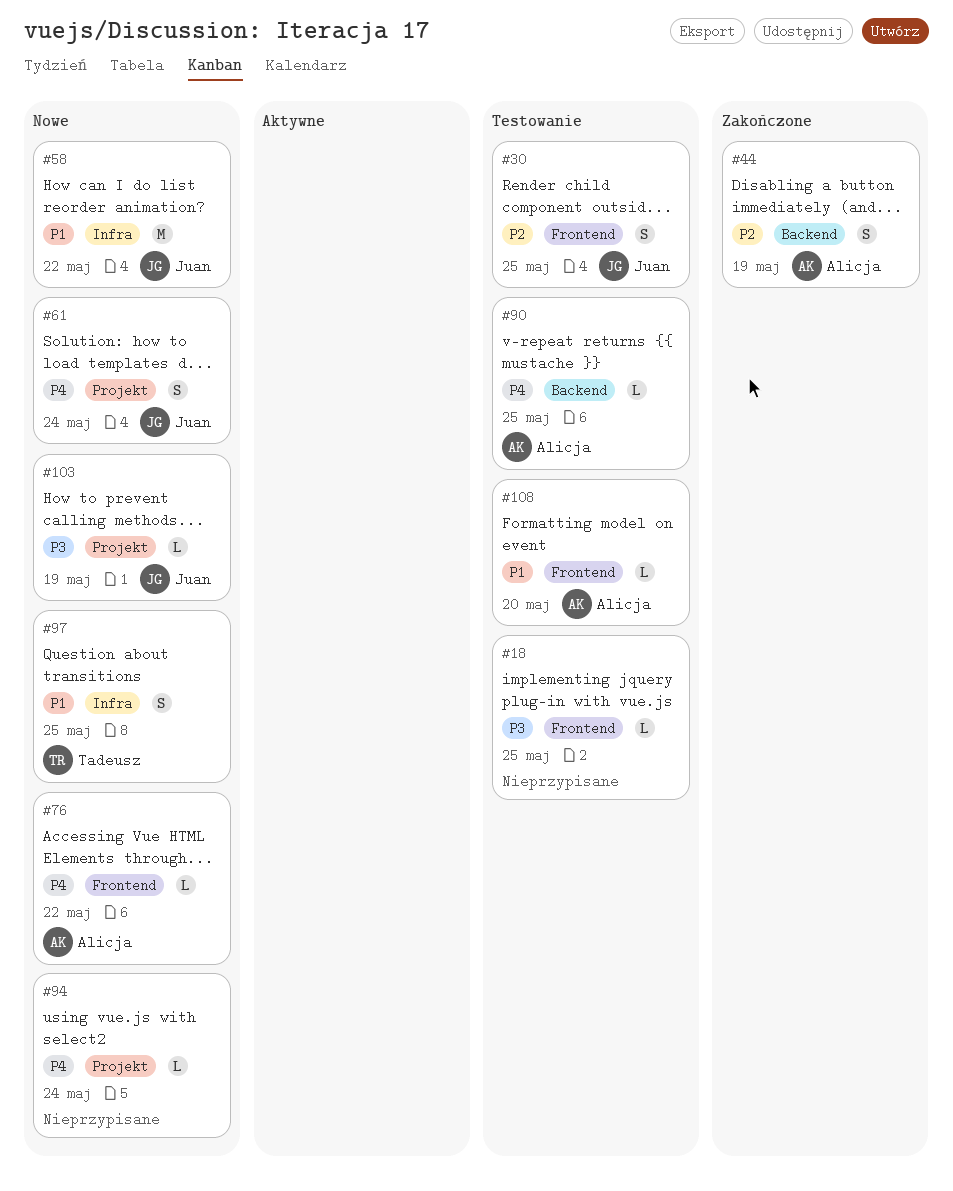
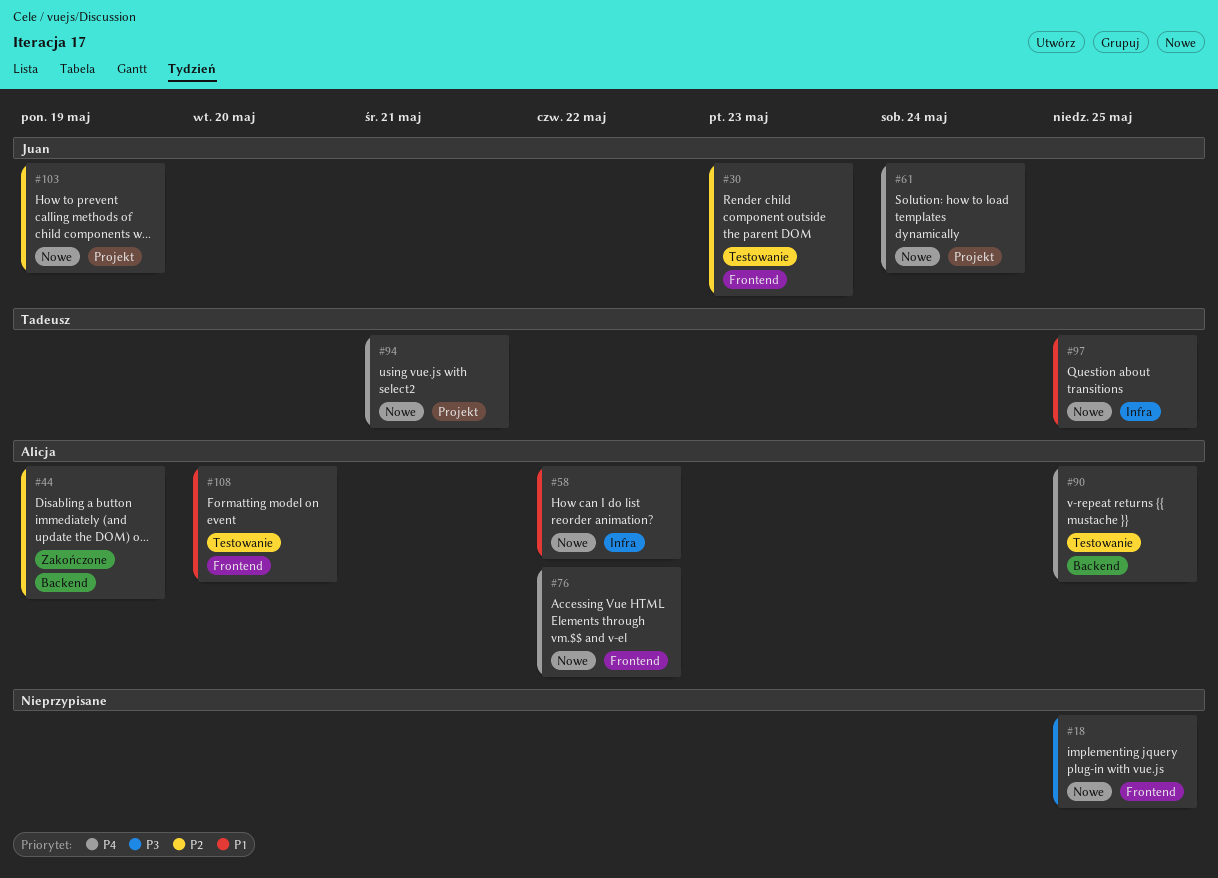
#18, status: Testowanie -> Nowe
#30, due: May 25 -> May 23
#58, owner: Juan -> Alicja
#94, owner: none -> Tadeusz
#94, due: May 24 -> May 21
#103, priority: P3 -> P2

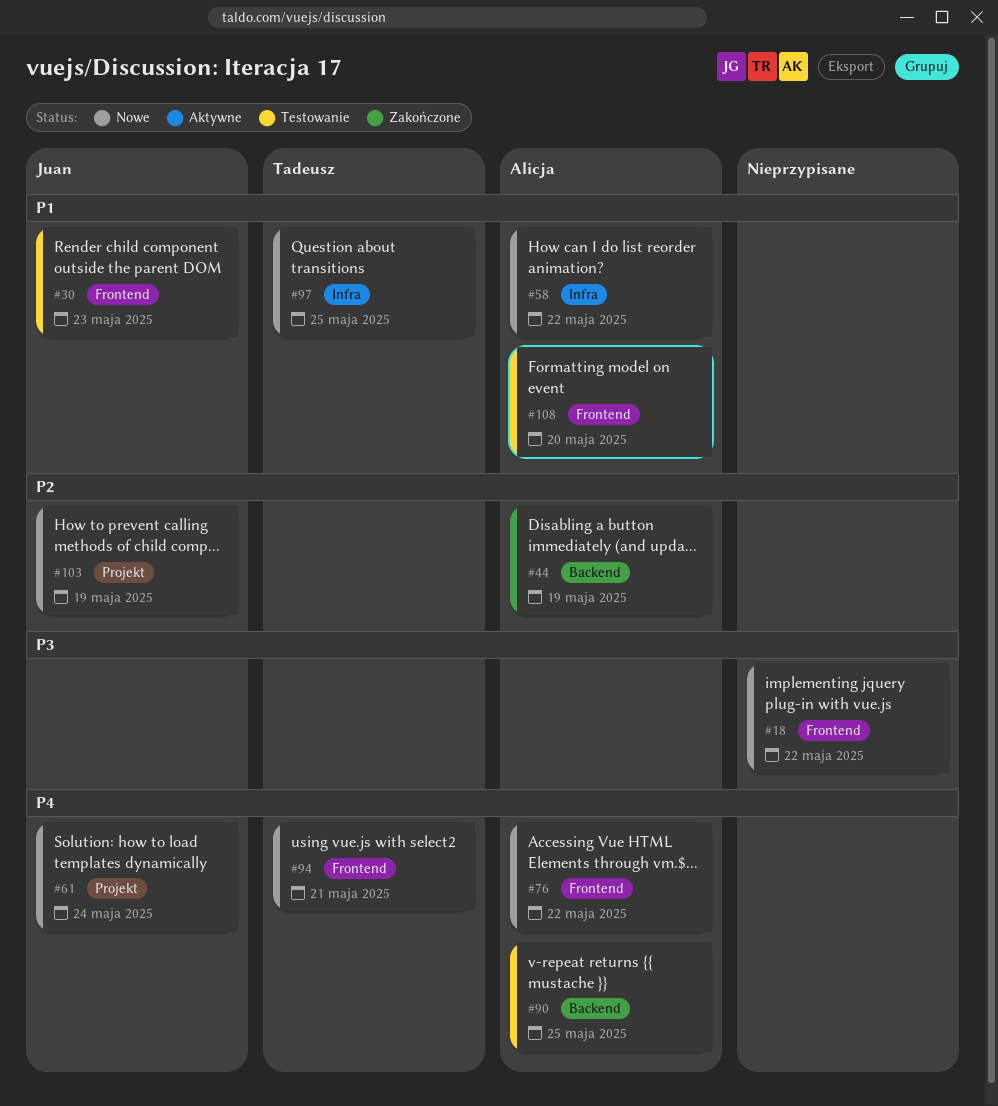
#18, due: May 25 -> May 22
#30, priority: P2 -> P1
#94, label: Projekt -> Frontend

